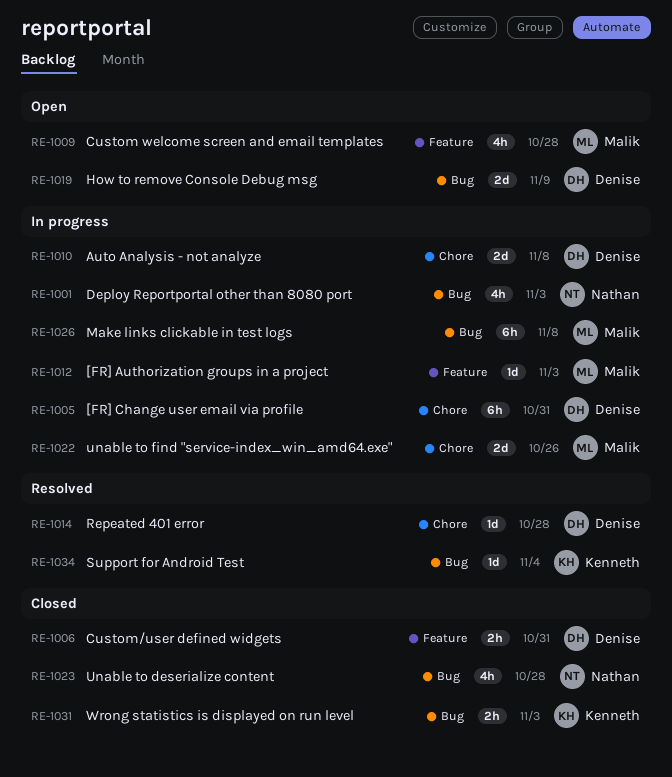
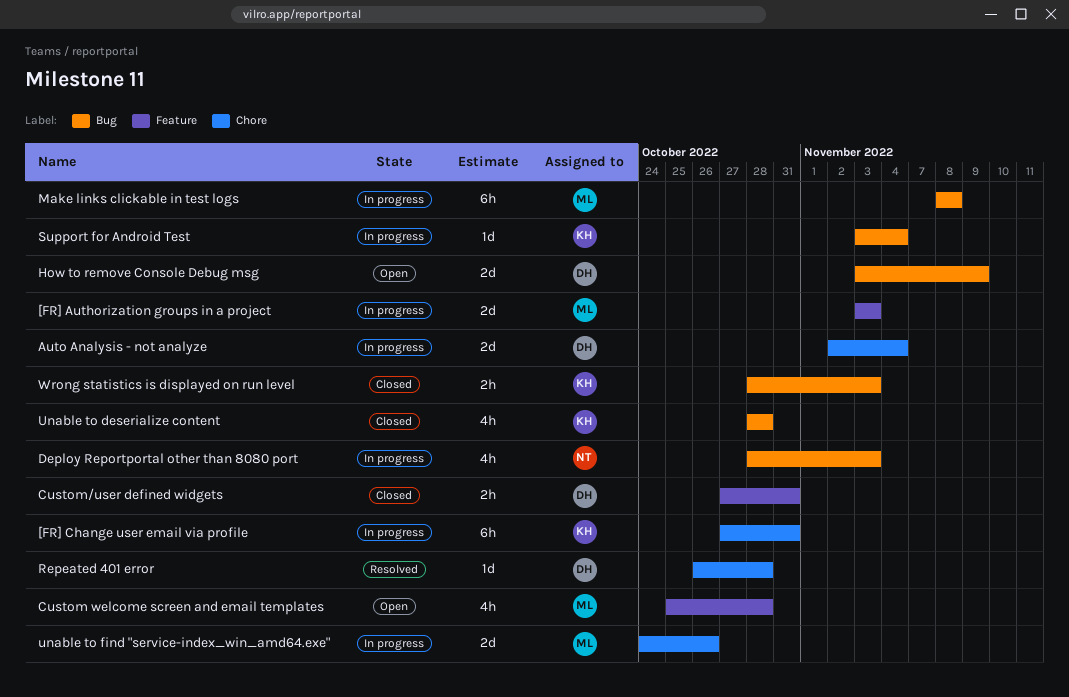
[FR] Authorization groups in a project, estimate: 1d -> 2d
[FR] Change user email via profile, owner: Denise -> Kenneth
Auto Analysis - not analyze, due: Nov 8 -> Nov 4
Support for Android Test, status: Resolved -> In progress
Unable to deserialize content, owner: Nathan -> Kenneth

